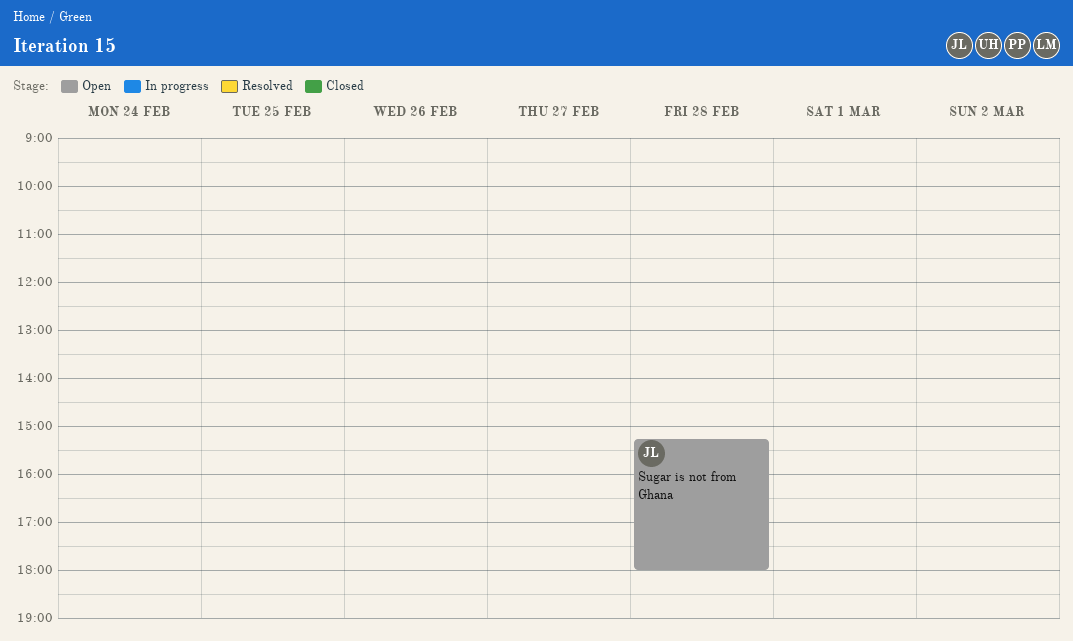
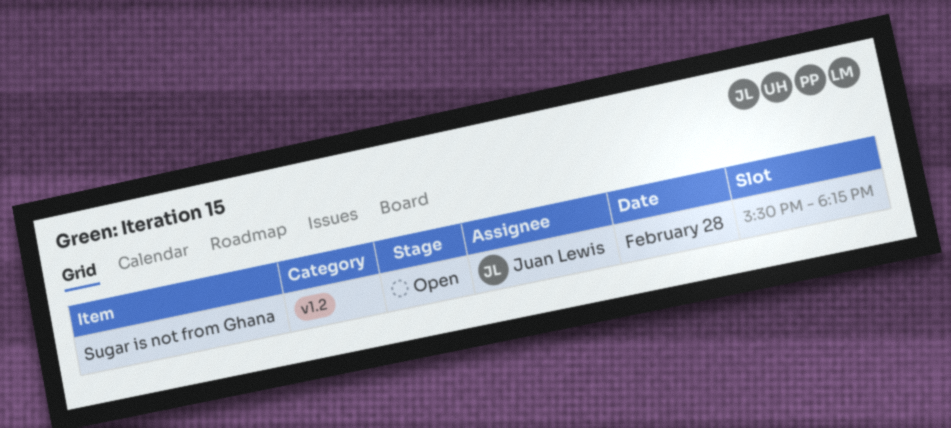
Sugar is not from Ghana, begins: 15:15 -> 15:30
Sugar is not from Ghana, ends: 18:00 -> 18:15

